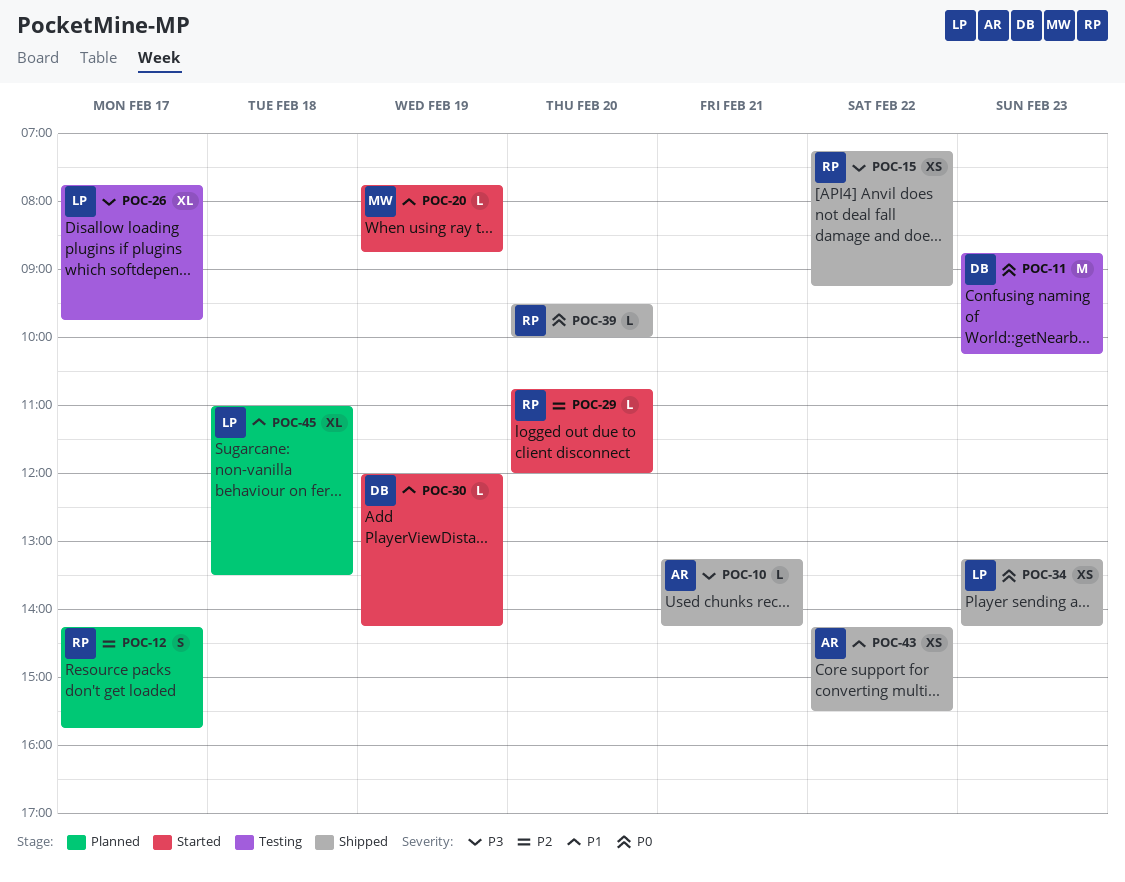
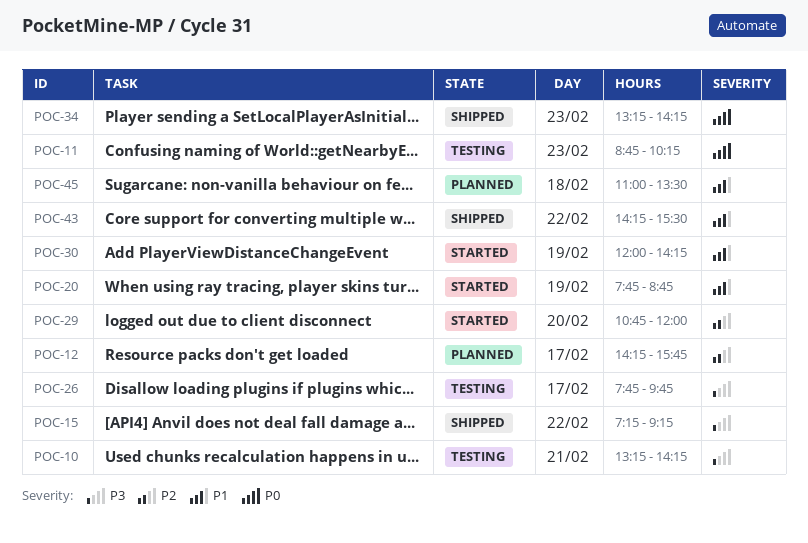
POC-10, status: Shipped -> Testing
POC-39: present -> none

